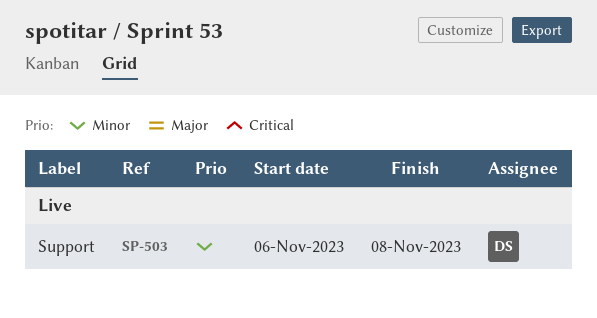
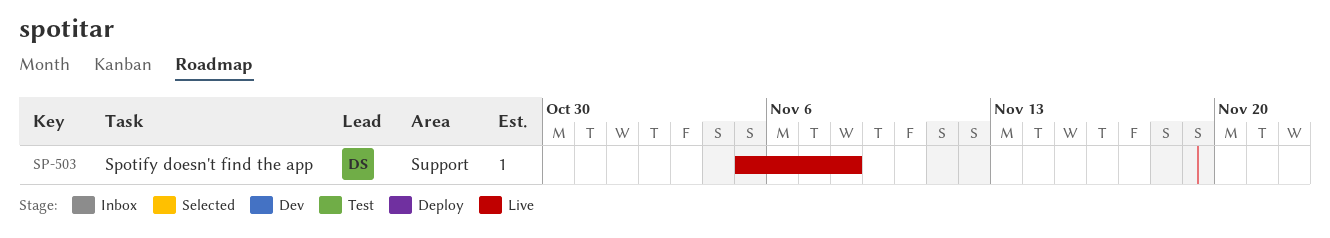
SP-503, start: Nov 6 -> Nov 5

